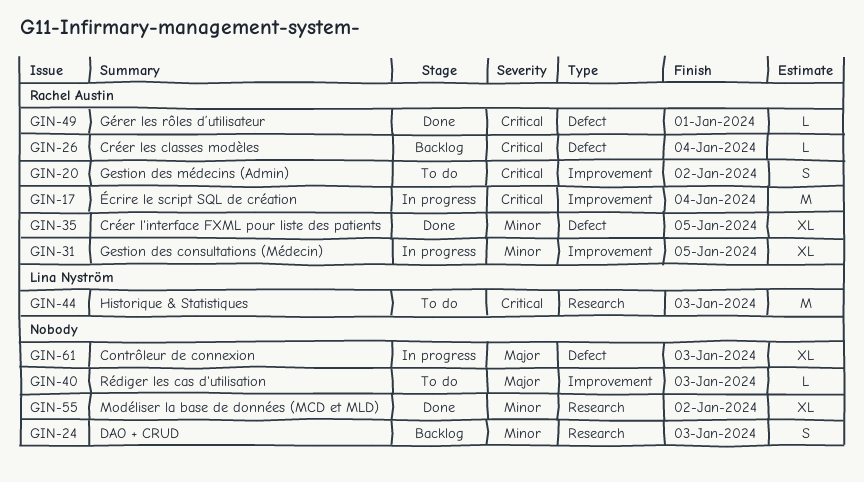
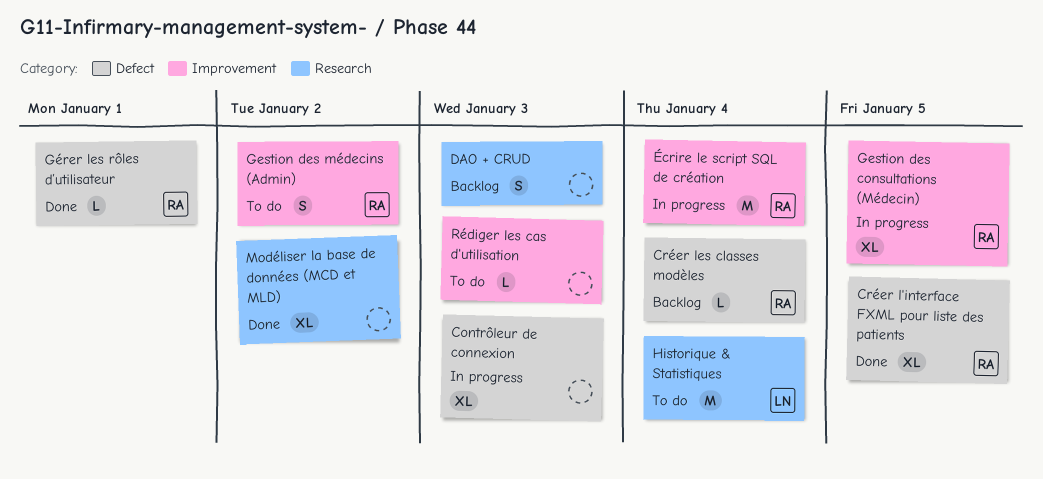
Historique & Statistiques, due: Jan 3 -> Jan 4

